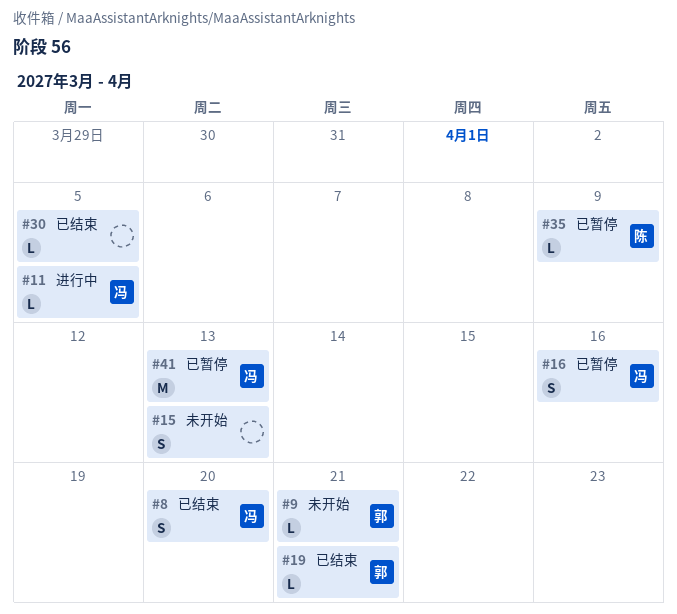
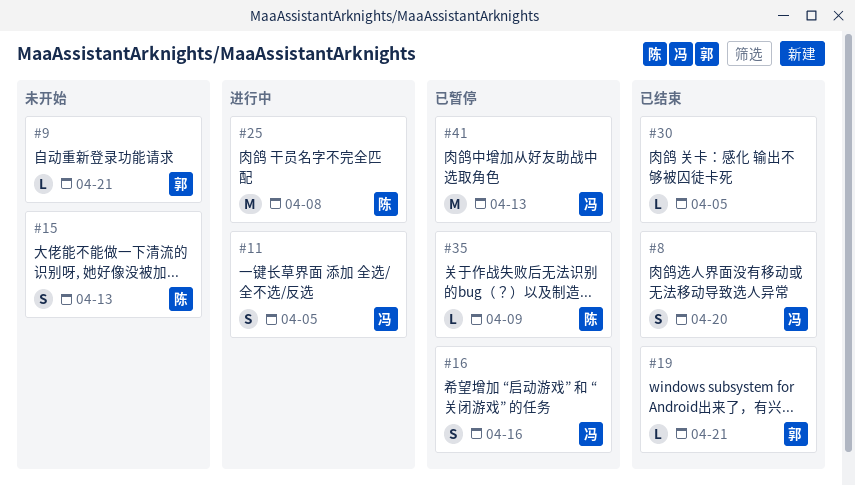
#11, estimate: L -> S
#15, owner: none -> 陈
#25: none -> present

